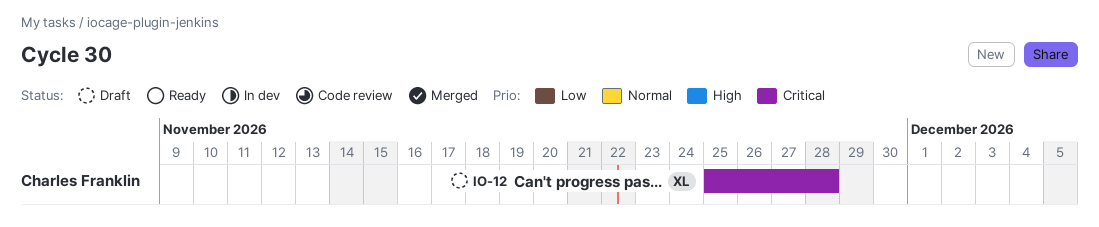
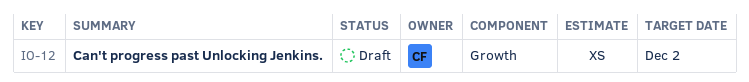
IO-12, estimate: XL -> XS
IO-12, due: Nov 28 -> Dec 2

